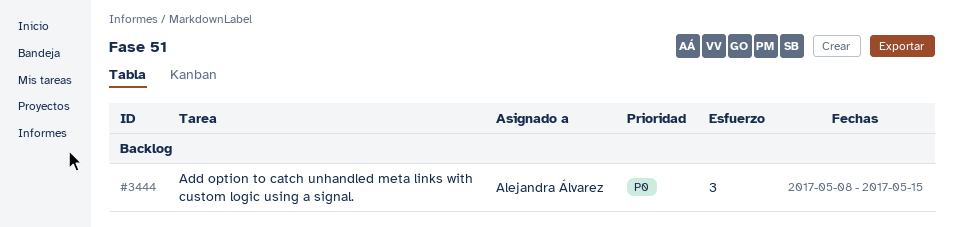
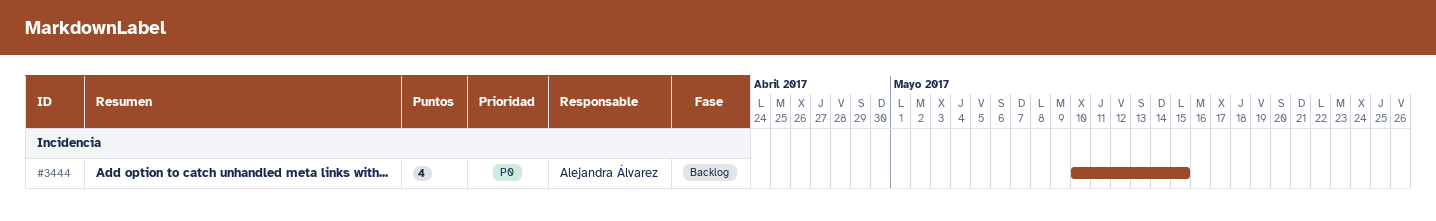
#3444, estimate: 3 -> 4
#3444, start: May 8 -> May 10

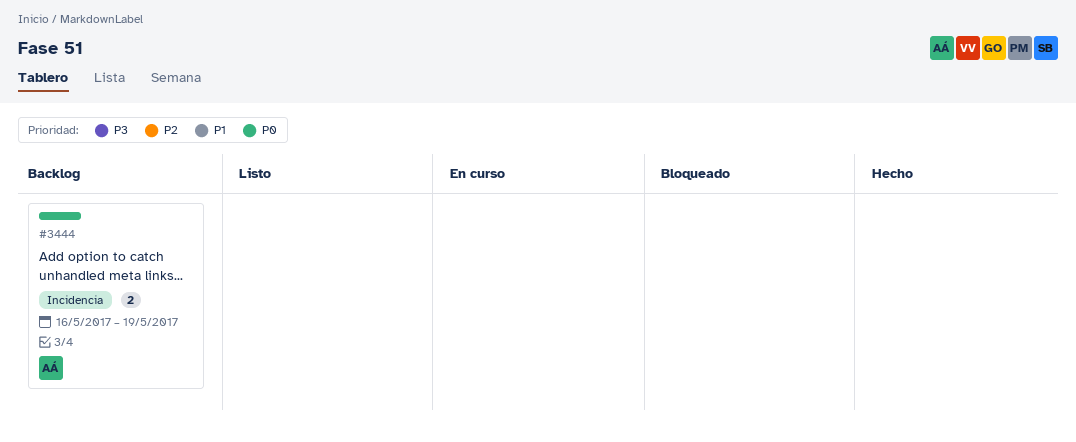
#3444, estimate: 4 -> 2
#3444, start: May 10 -> May 16
#3444, due: May 15 -> May 19

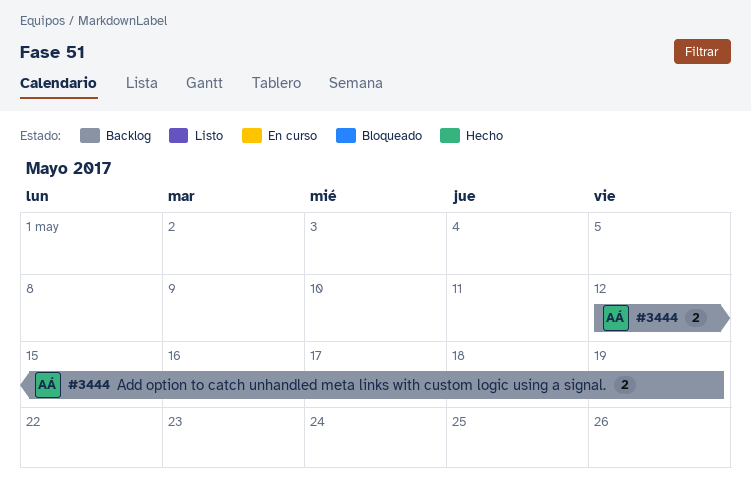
#3444, start: May 16 -> May 12

